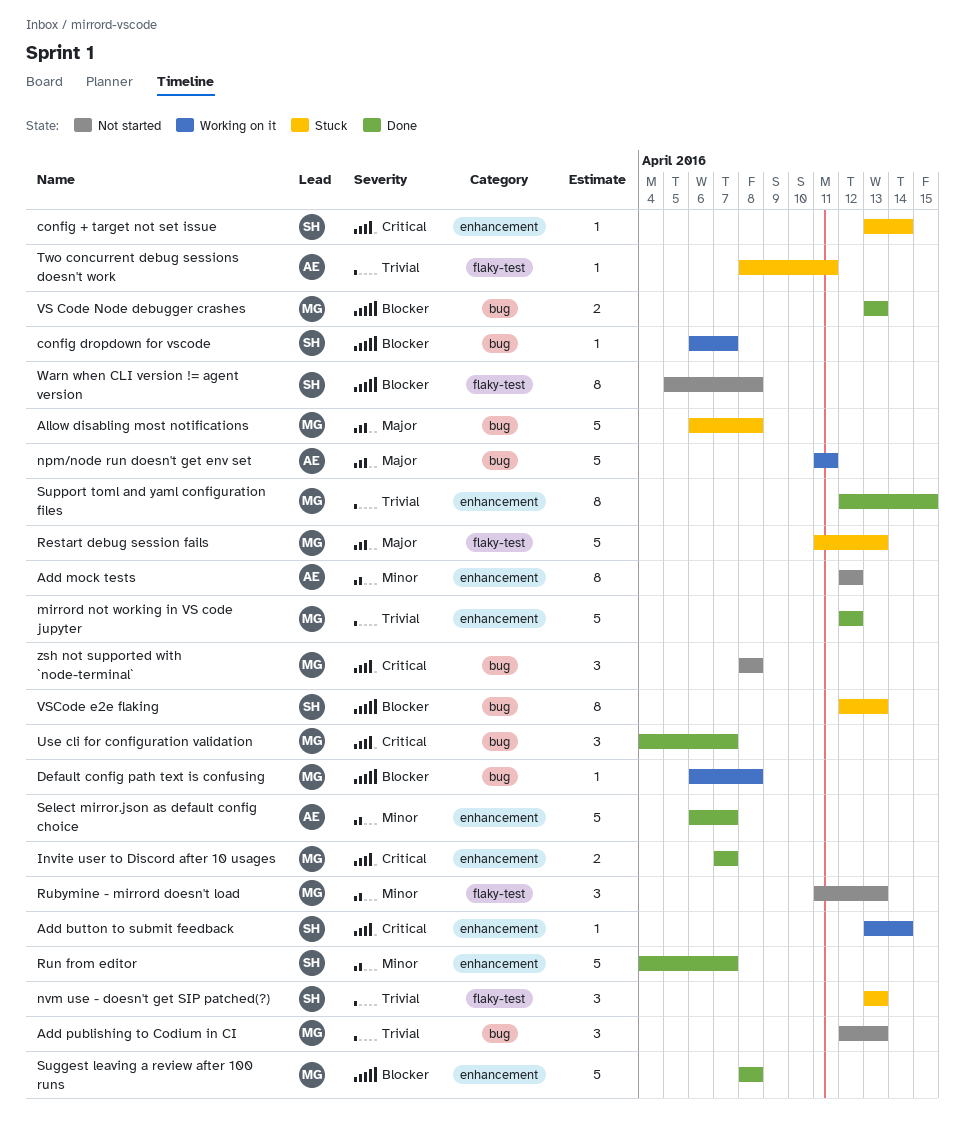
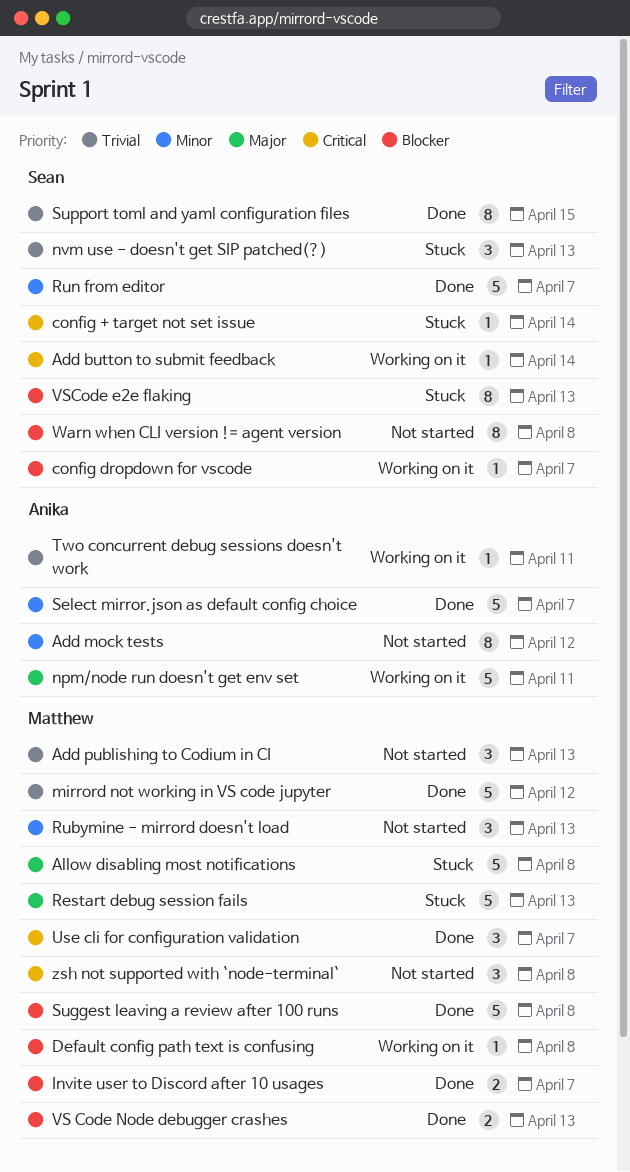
Invite user to Discord after 10 usages, priority: Critical -> Blocker
Support toml and yaml configuration files, owner: Matthew -> Sean
Two concurrent debug sessions doesn't work, status: Stuck -> Working on it

